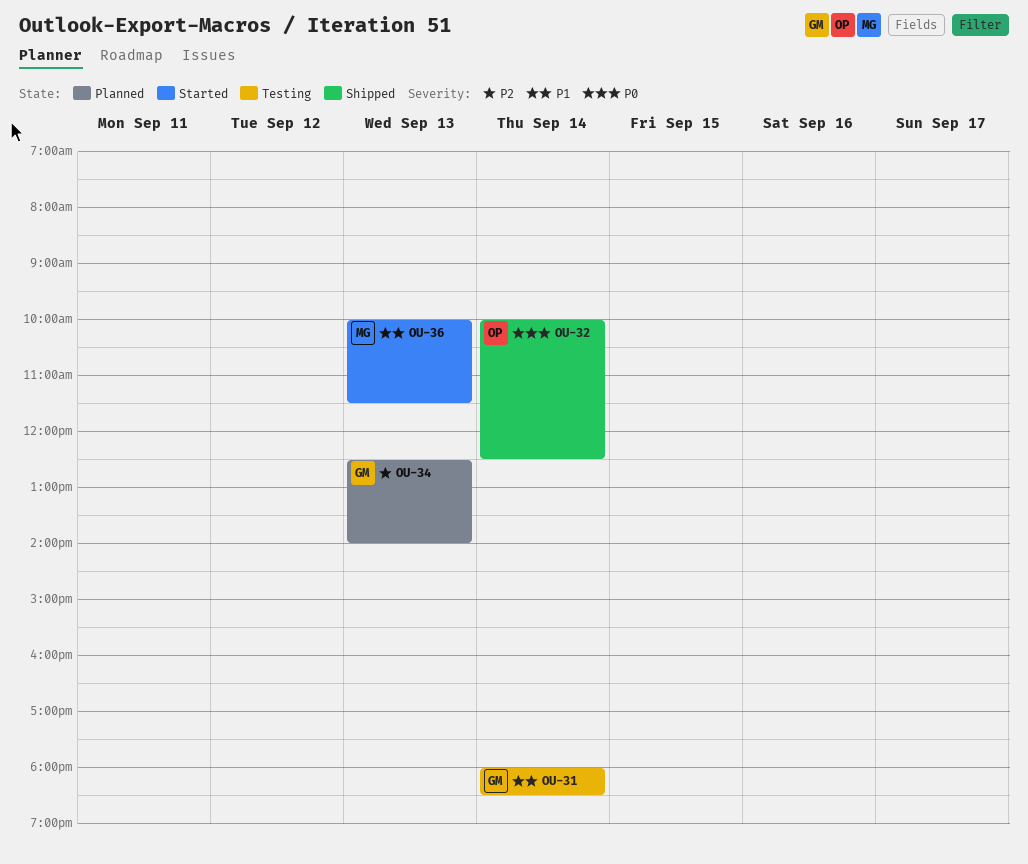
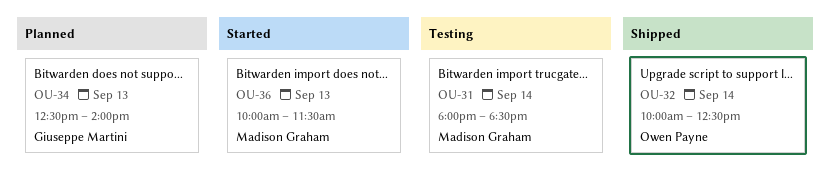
OU-31, owner: Giuseppe Martini -> Madison Graham

